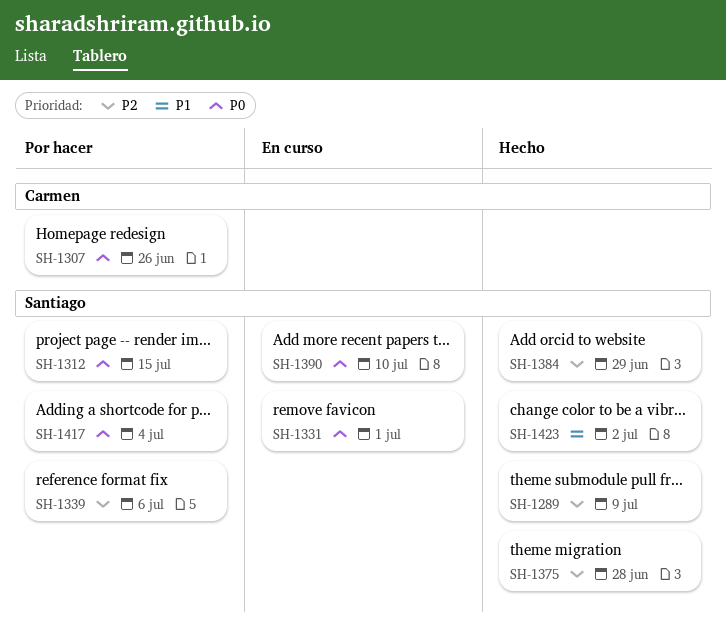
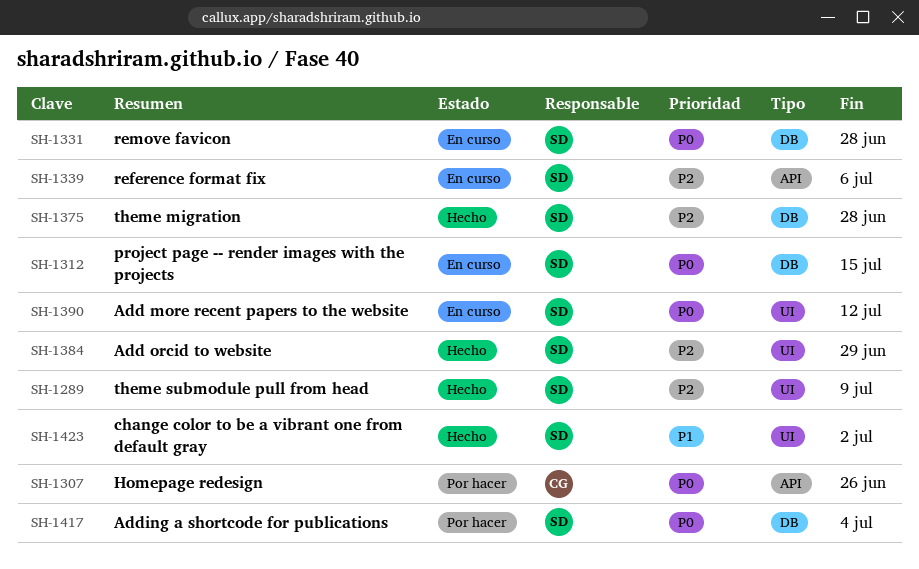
SH-1312, status: Por hacer -> En curso
SH-1331, due: Jul 1 -> Jun 28
SH-1339, status: Por hacer -> En curso
SH-1390, due: Jul 10 -> Jul 12

